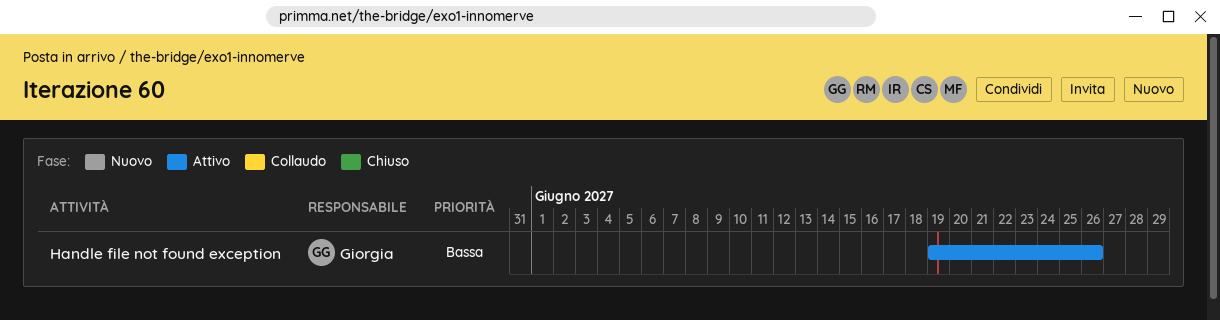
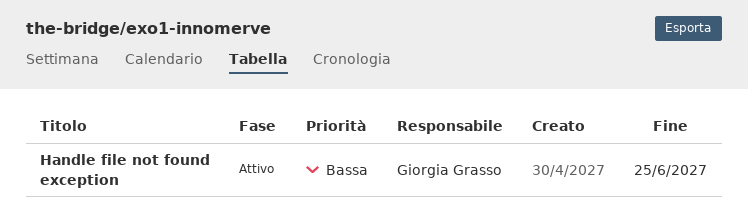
Handle file not found exception, due: Jun 26 -> Jun 25

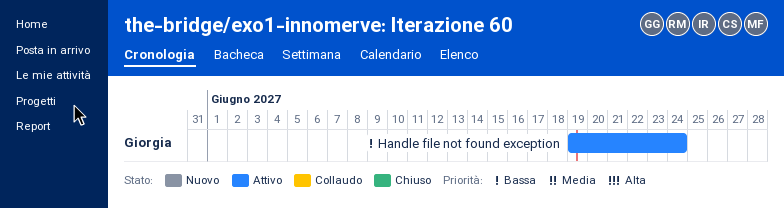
Handle file not found exception, due: Jun 25 -> Jun 24

